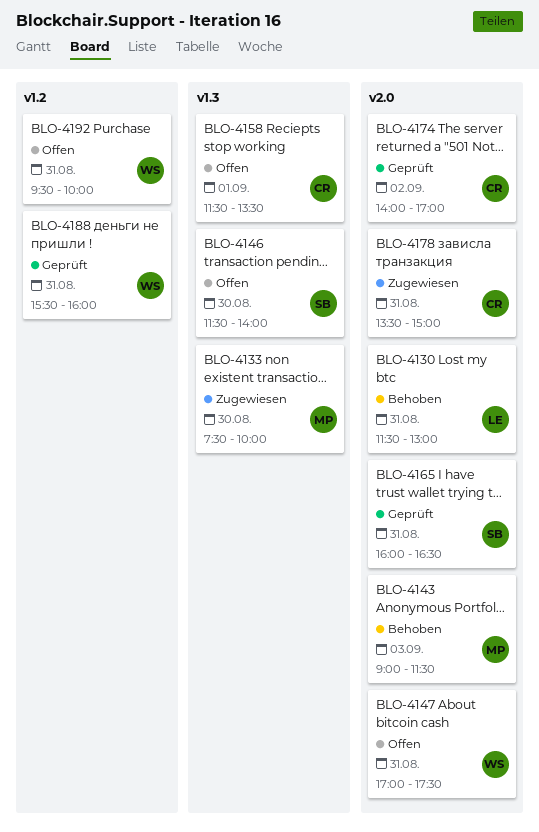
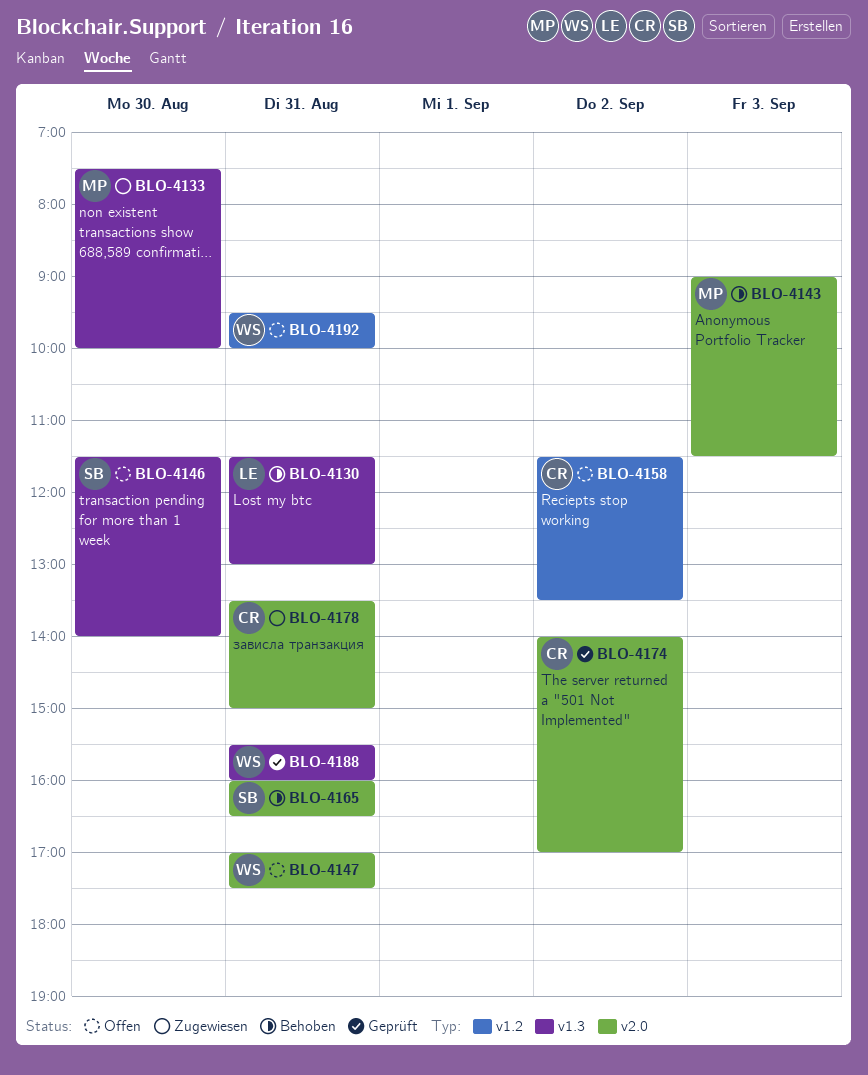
BLO-4130, label: v2.0 -> v1.3
BLO-4158, label: v1.3 -> v1.2
BLO-4158, day: Sep 1 -> Sep 2
BLO-4165, status: Geprüft -> Behoben
BLO-4188, label: v1.2 -> v1.3

